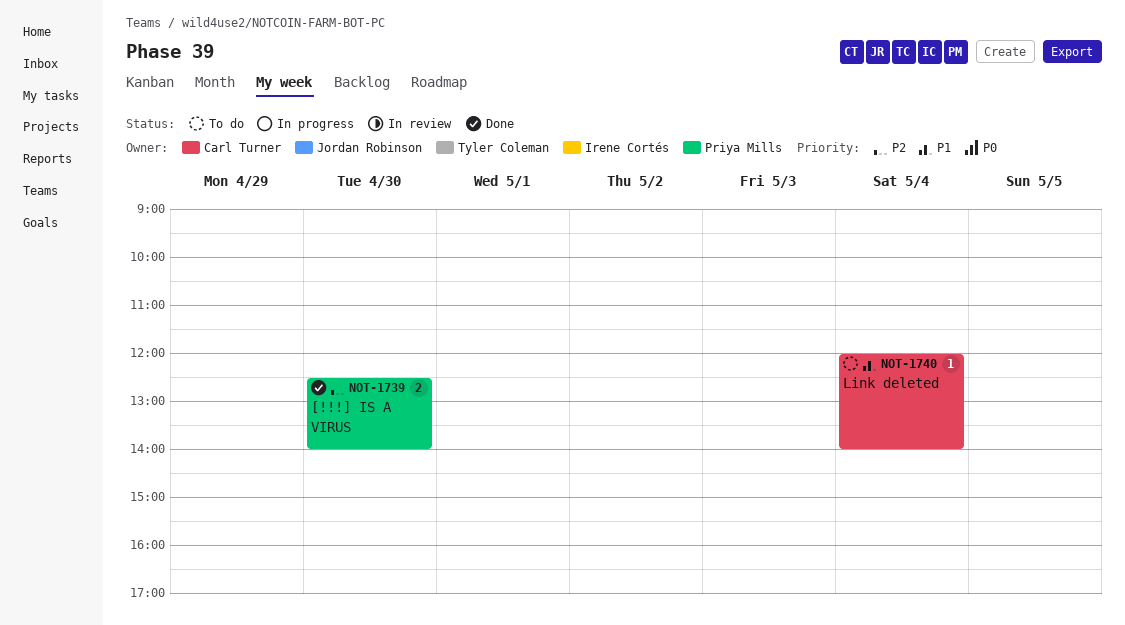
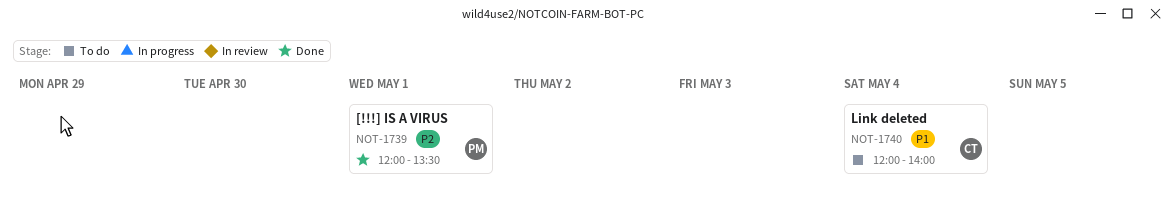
NOT-1739, day: Apr 30 -> May 1
NOT-1739, begins: 12:30 -> 12:00
NOT-1739, ends: 14:00 -> 13:30

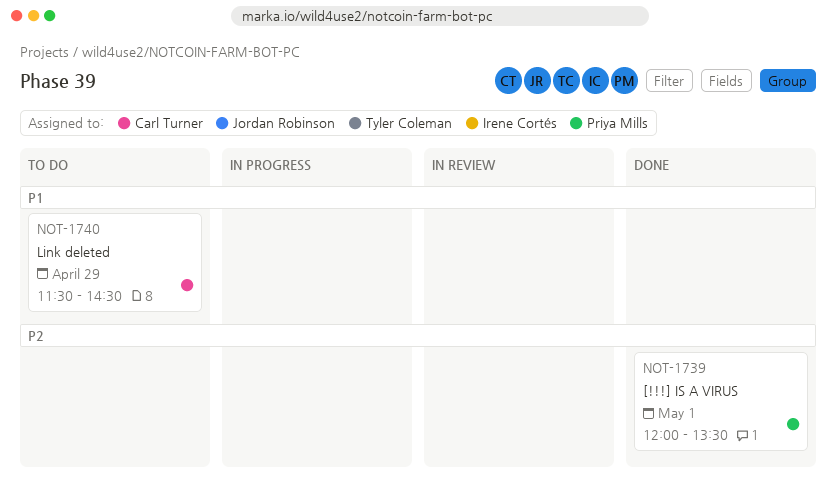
NOT-1740, day: May 4 -> Apr 29
NOT-1740, begins: 12:00 -> 11:30
NOT-1740, ends: 14:00 -> 14:30

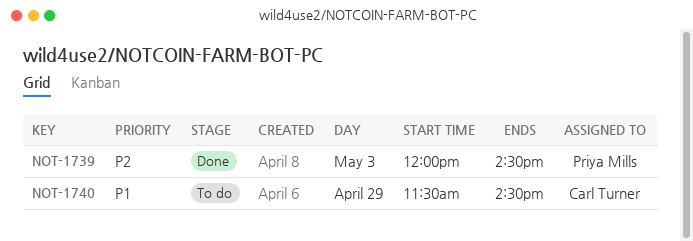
NOT-1739, day: May 1 -> May 3
NOT-1739, ends: 13:30 -> 14:30

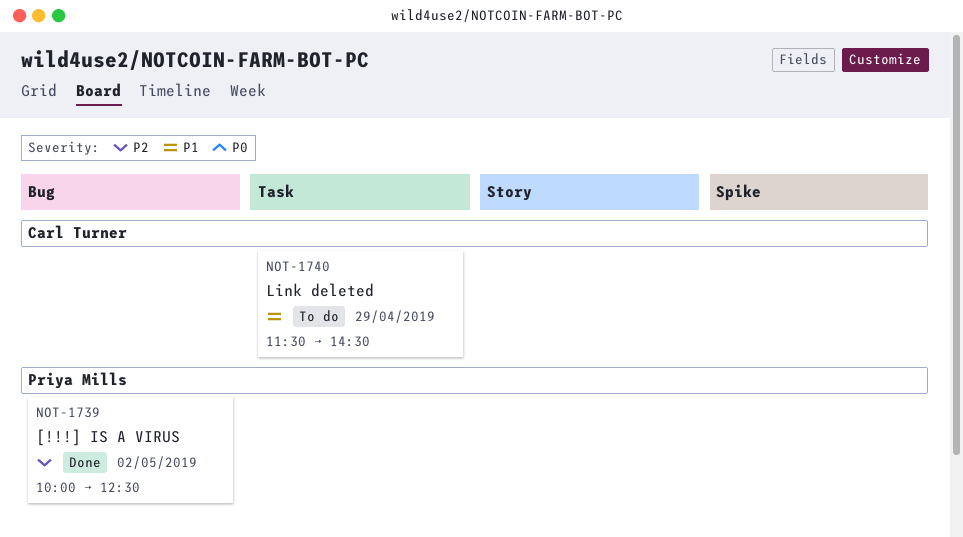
NOT-1739, day: May 3 -> May 2
NOT-1739, begins: 12:00 -> 10:00
NOT-1739, ends: 14:30 -> 12:30

